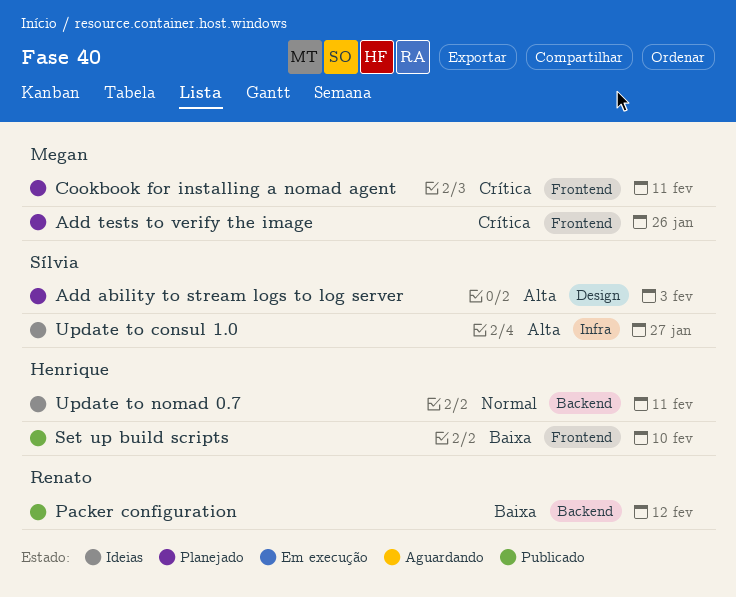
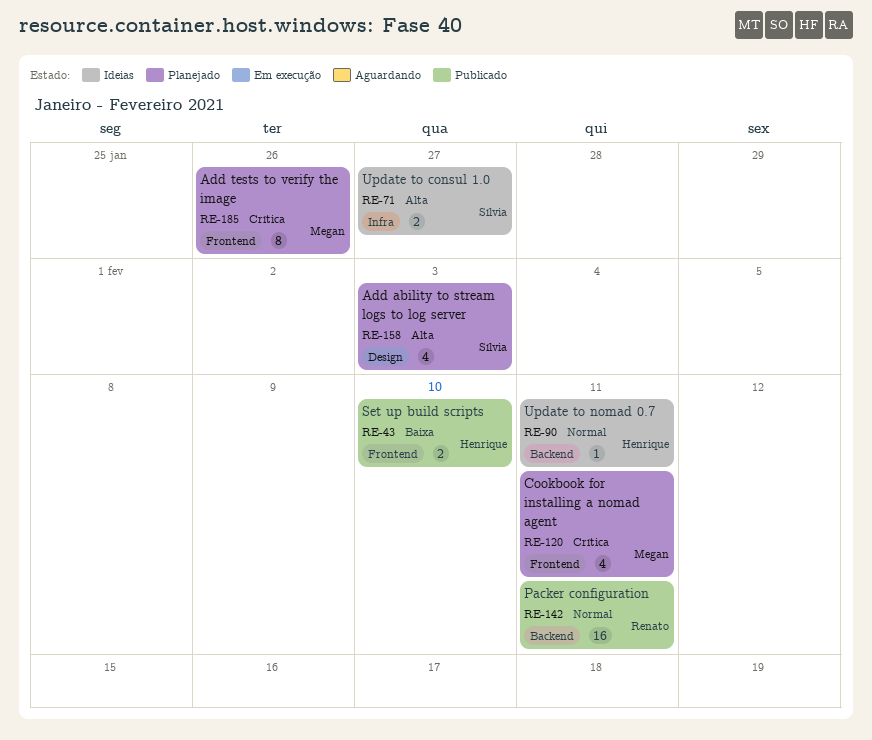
Packer configuration, priority: Baixa -> Normal
Packer configuration, due: Feb 12 -> Feb 11

